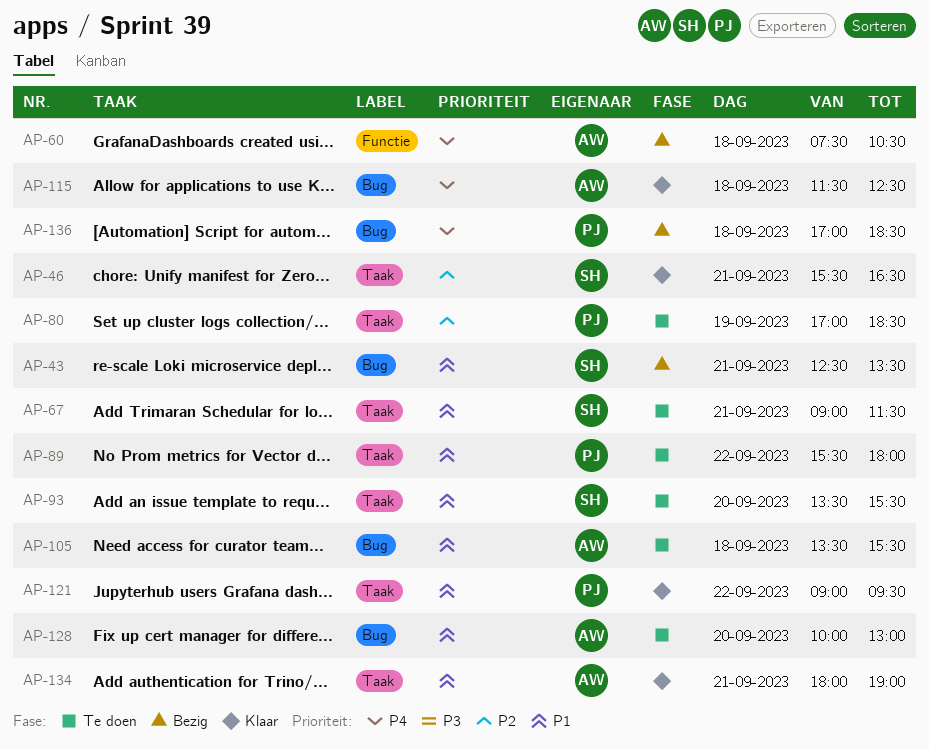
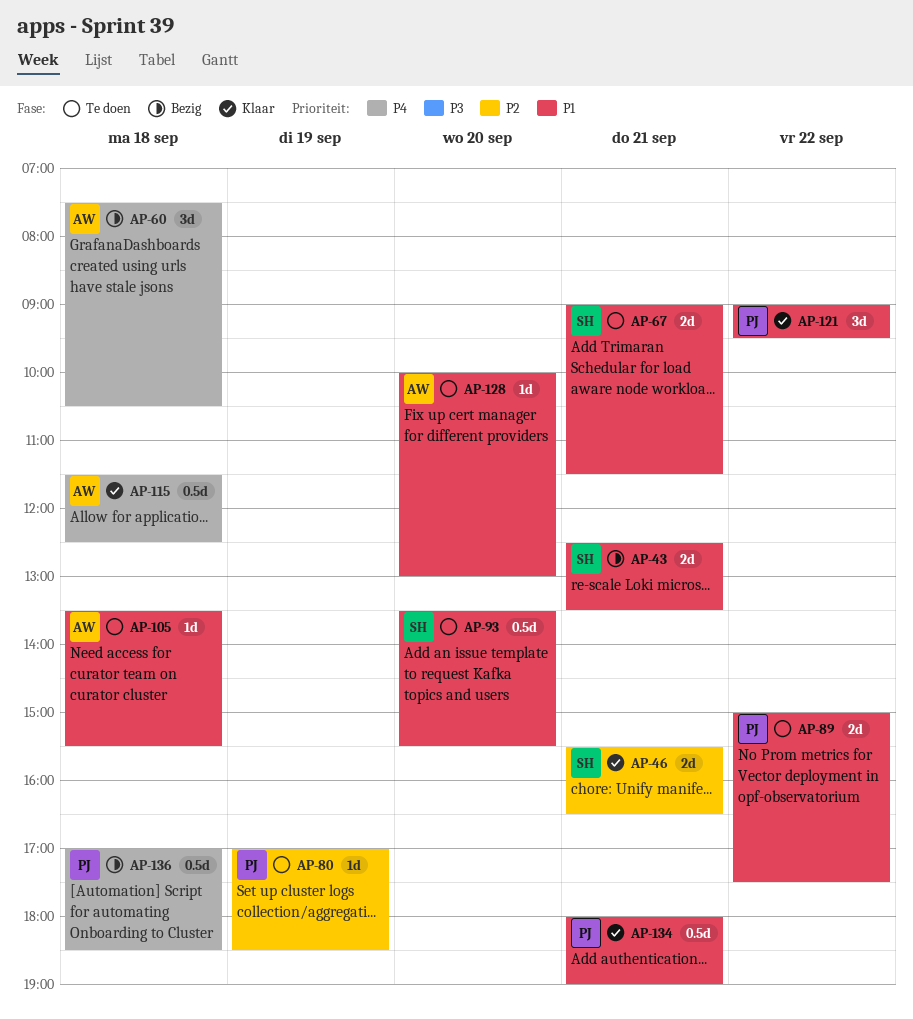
AP-89, begins: 15:30 -> 15:00
AP-89, ends: 18:00 -> 17:30
AP-134, owner: AW -> PJ

